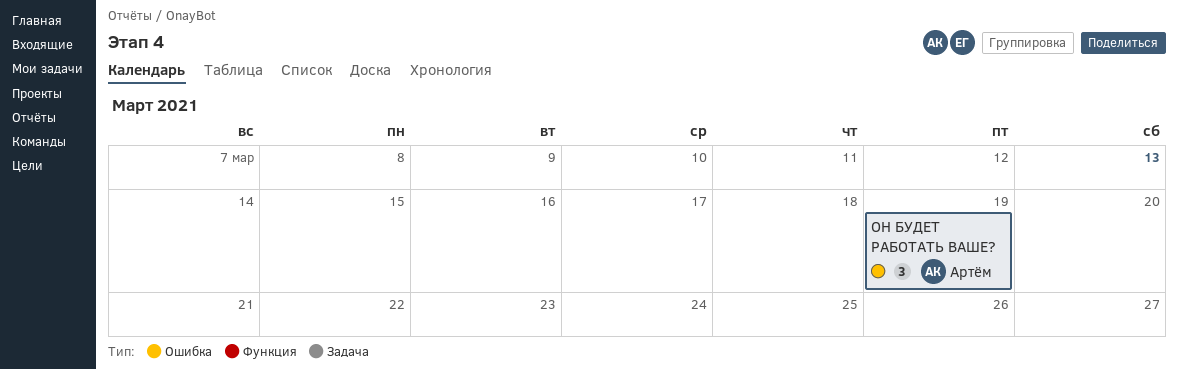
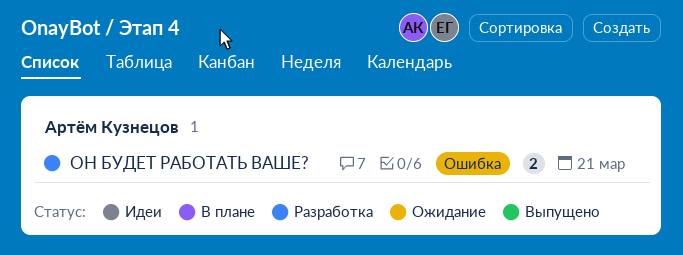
ОН БУДЕТ РАБОТАТЬ ВАШЕ?, estimate: 3 -> 2
ОН БУДЕТ РАБОТАТЬ ВАШЕ?, due: Mar 19 -> Mar 21

